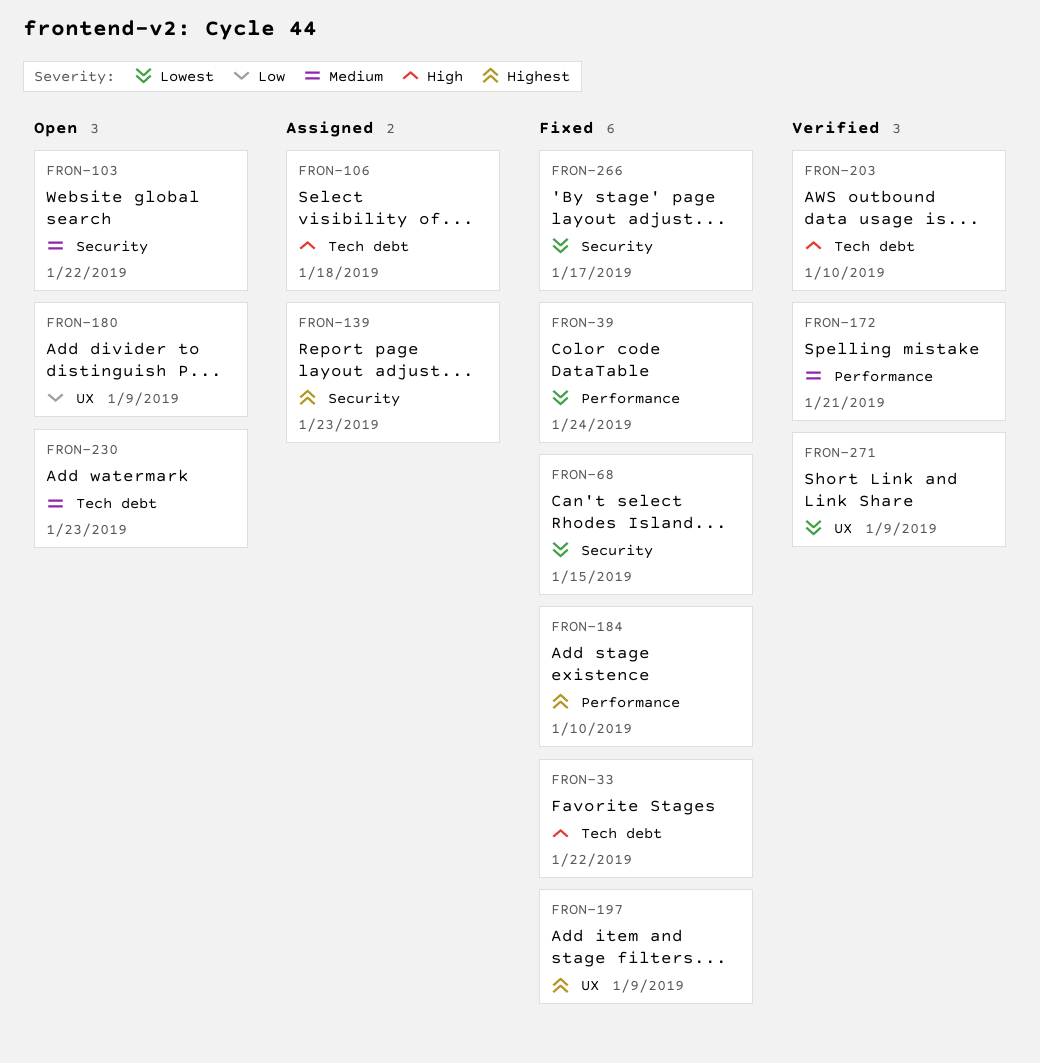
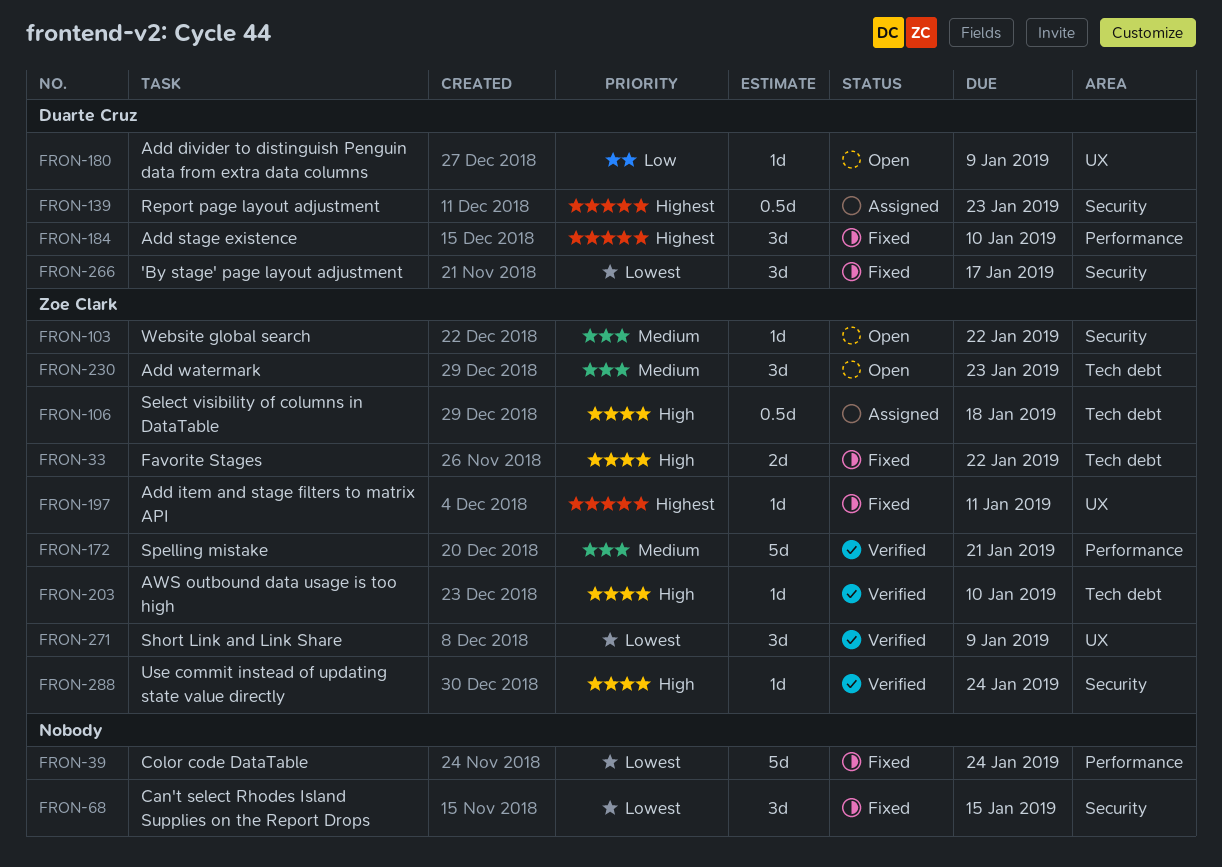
FRON-197, due: Jan 9 -> Jan 11
FRON-288: none -> present

